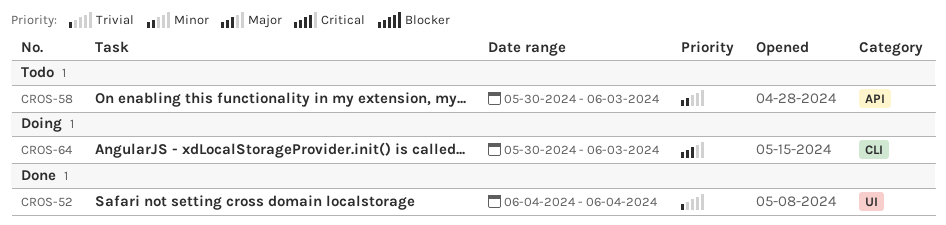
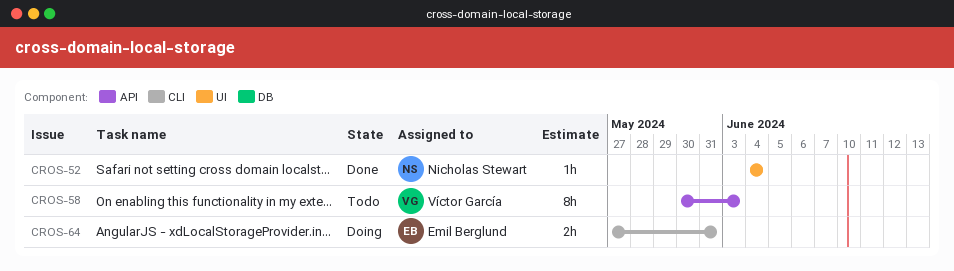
CROS-64, start: May 30 -> May 27
CROS-64, due: Jun 3 -> May 31

